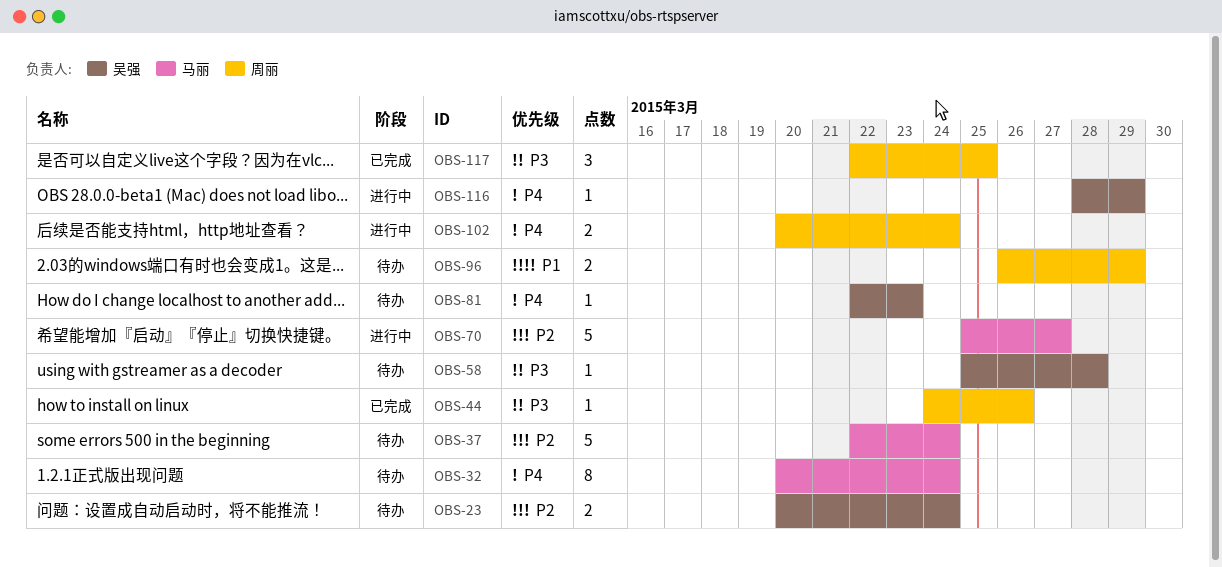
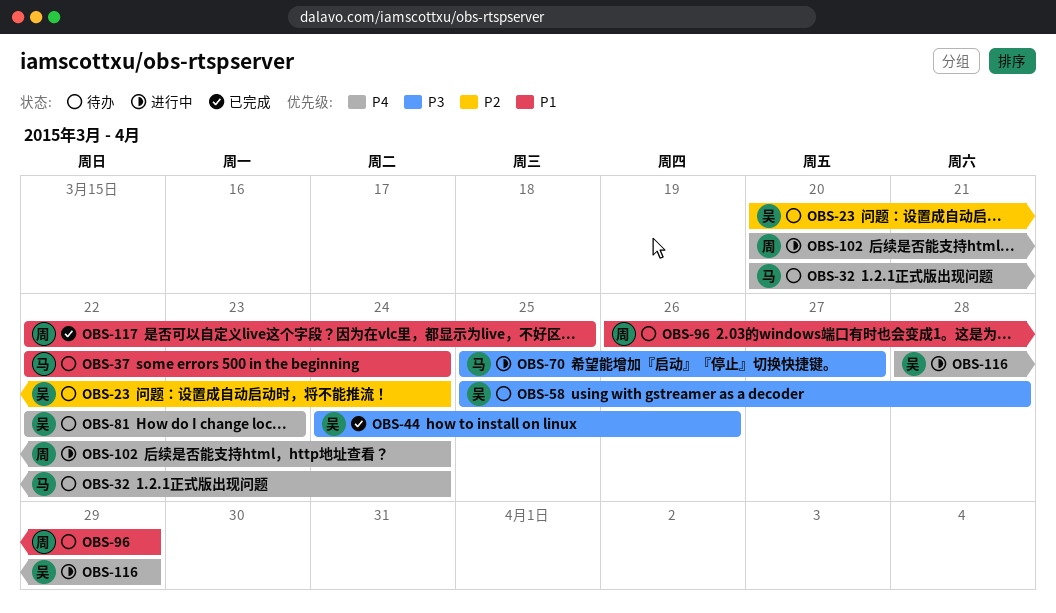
OBS-37, priority: P2 -> P1
OBS-44, owner: 周丽 -> 吴强
OBS-70, priority: P2 -> P3
OBS-117, priority: P3 -> P1

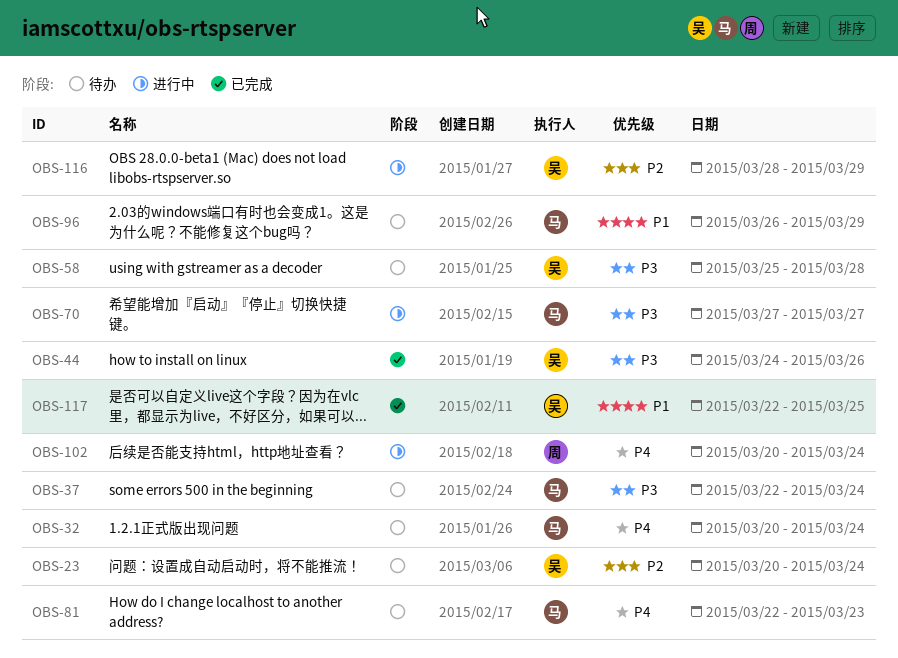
OBS-37, priority: P1 -> P3
OBS-70, start: Mar 25 -> Mar 27
OBS-81, owner: 吴 -> 马
OBS-96, owner: 周 -> 马
OBS-116, priority: P4 -> P2
OBS-117, owner: 周 -> 吴

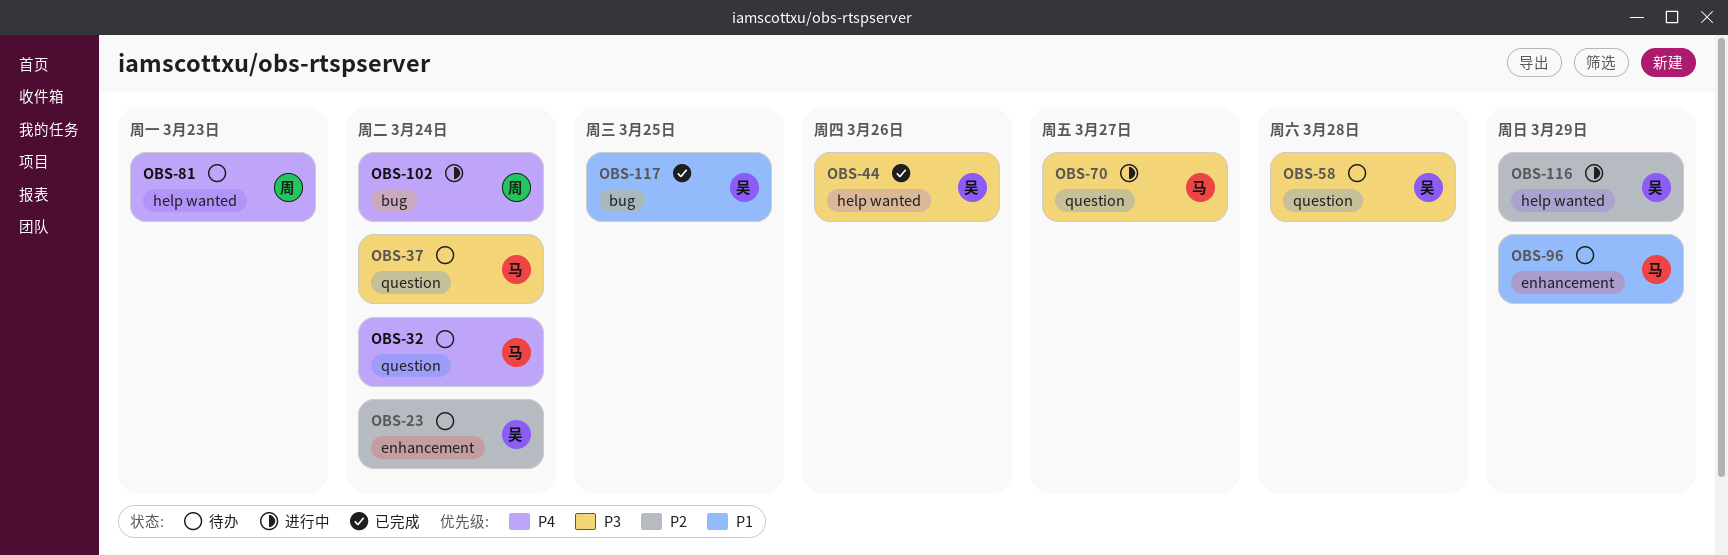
OBS-81, owner: 马 -> 周

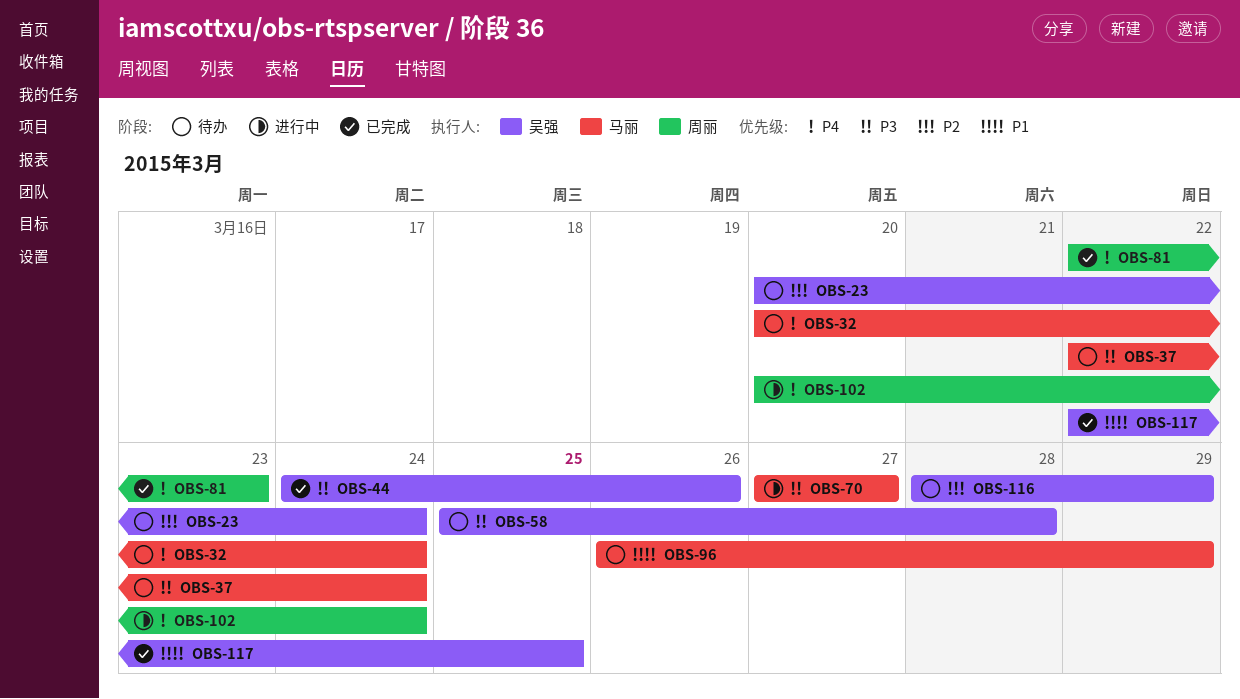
OBS-81, status: 待办 -> 已完成
OBS-116, status: 进行中 -> 待办

